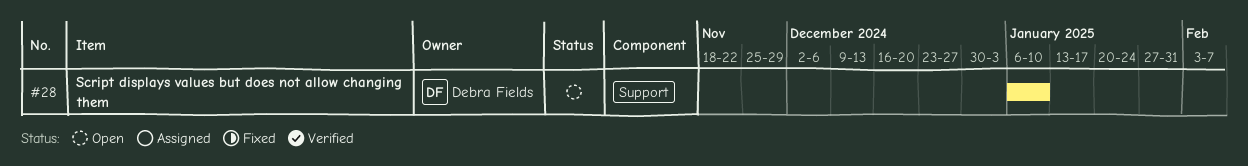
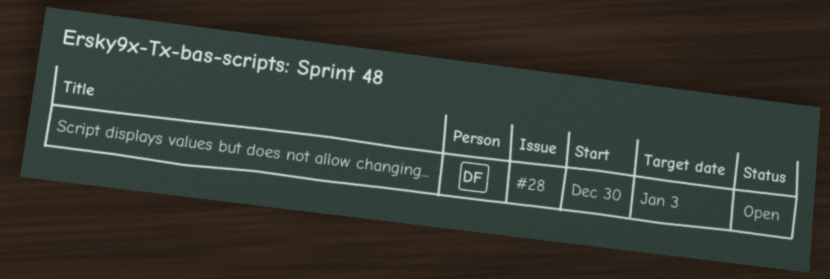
#28, start: Jan 6 -> Dec 30
#28, due: Jan 10 -> Jan 3

